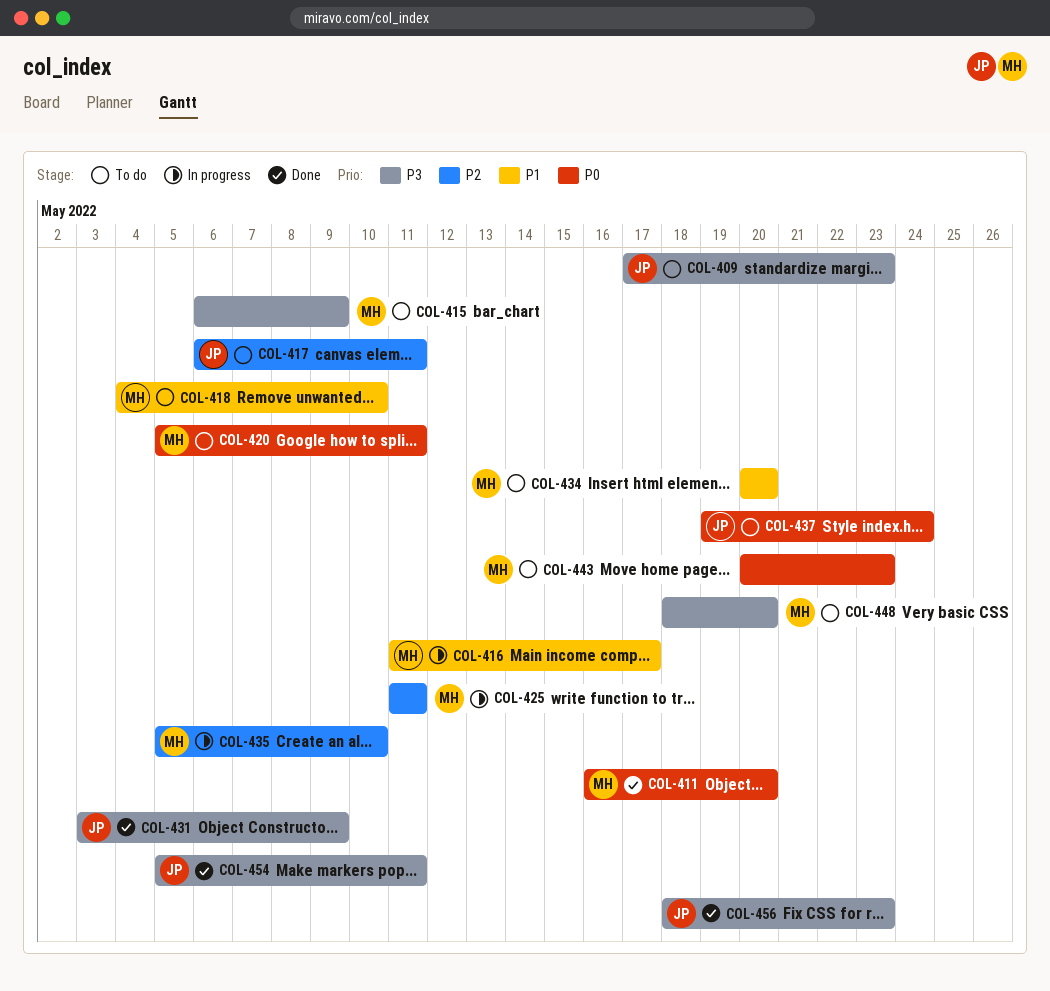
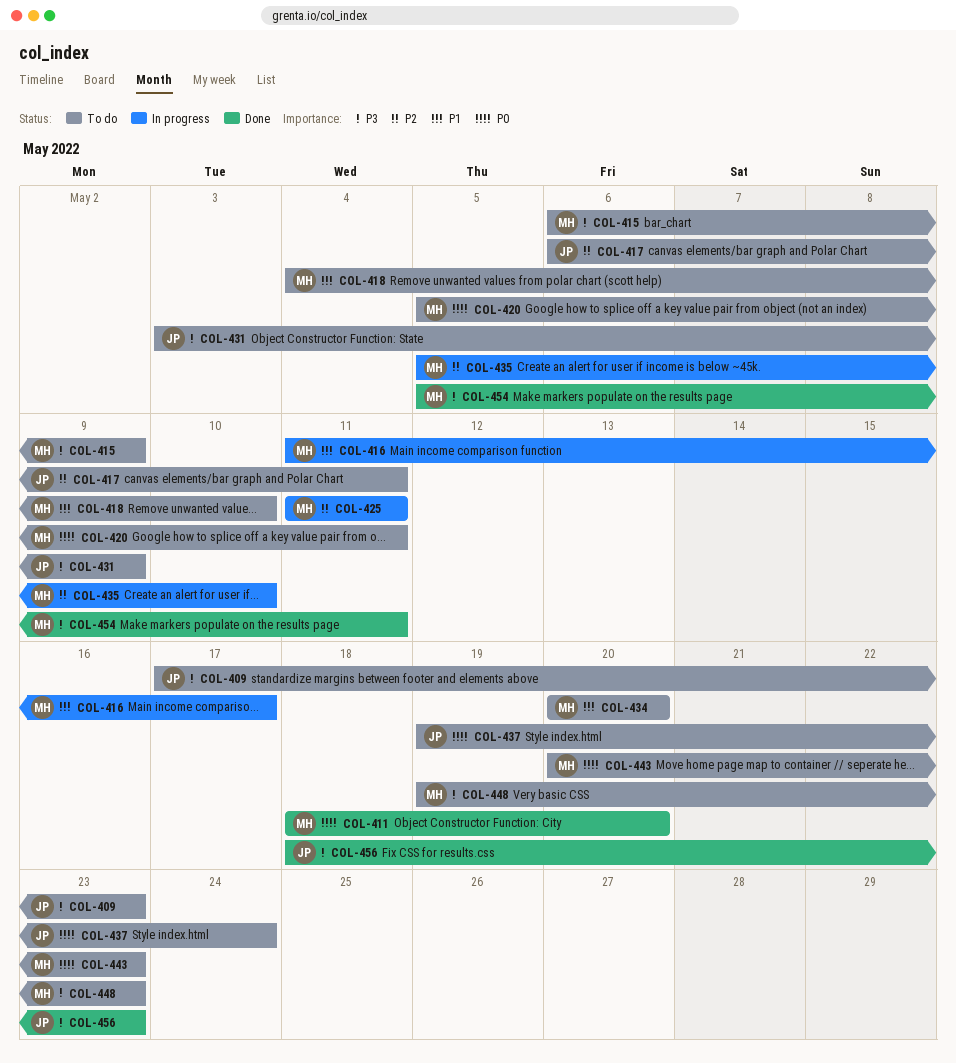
COL-411, start: May 16 -> May 18
COL-431, status: Done -> To do
COL-448, start: May 18 -> May 19
COL-448, due: May 20 -> May 23
COL-454, owner: JP -> MH

